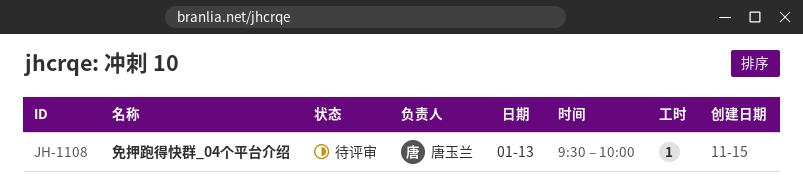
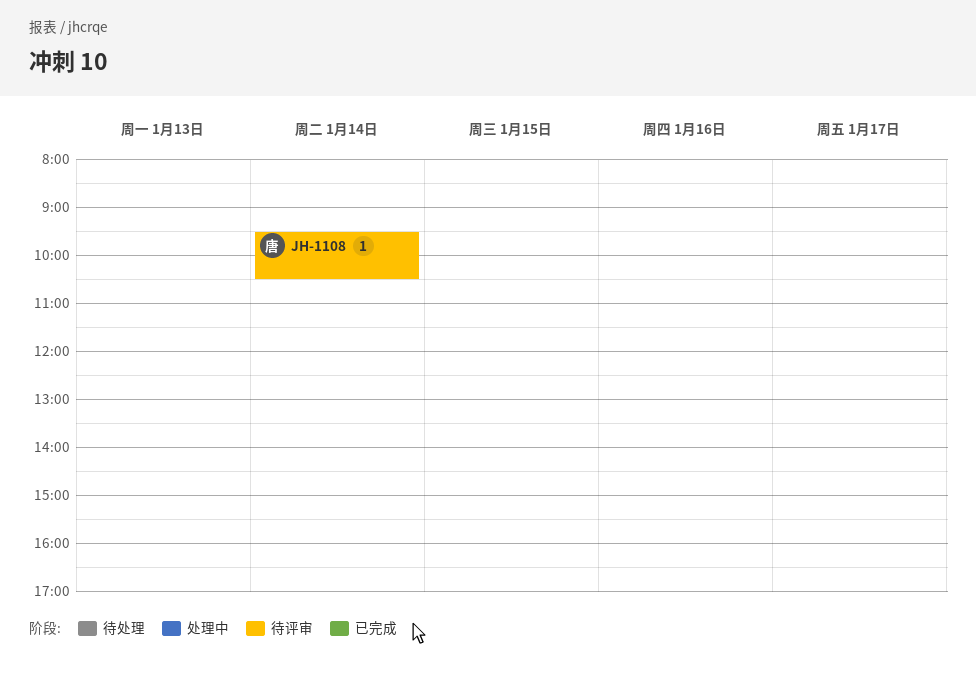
JH-1108, day: Jan 13 -> Jan 14
JH-1108, ends: 10:00 -> 10:30

